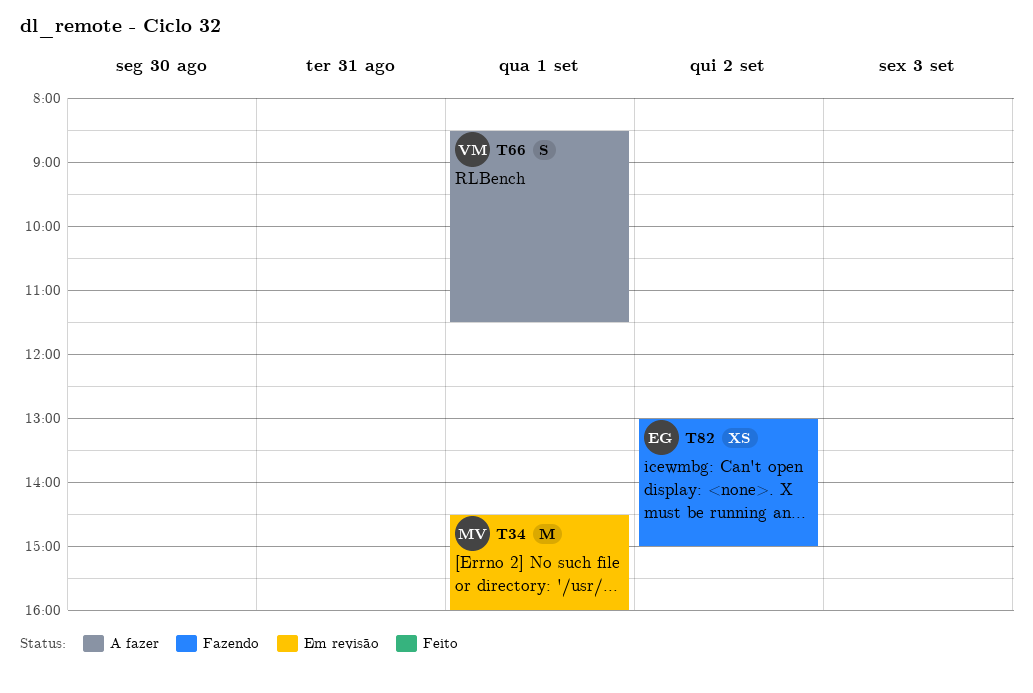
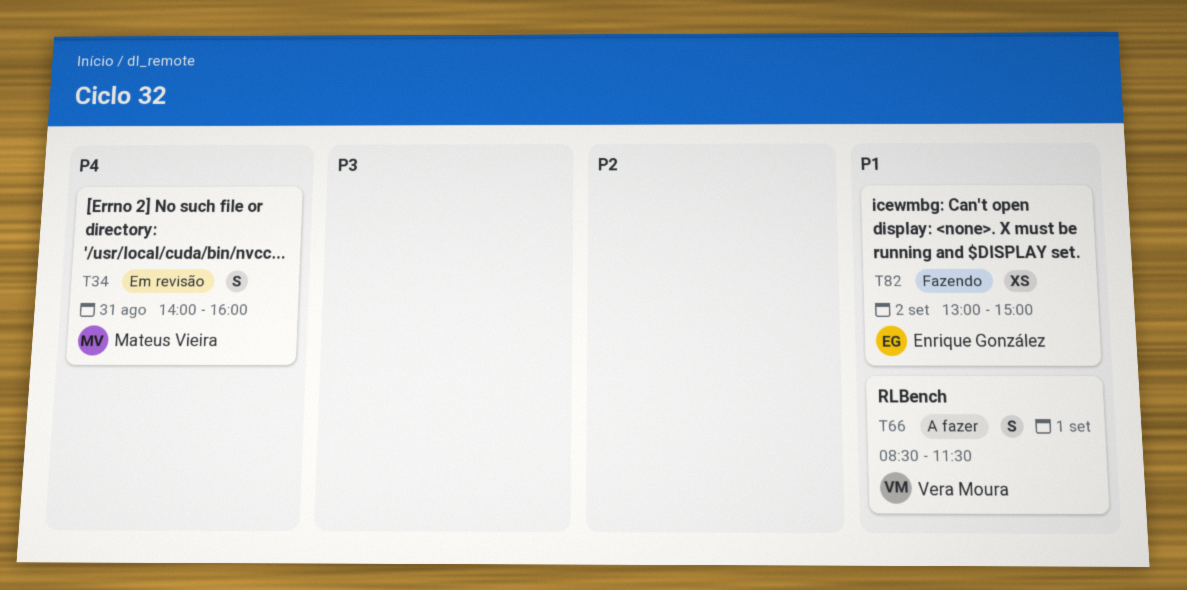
T34, estimate: M -> S
T34, day: Sep 1 -> Aug 31
T34, begins: 14:30 -> 14:00

